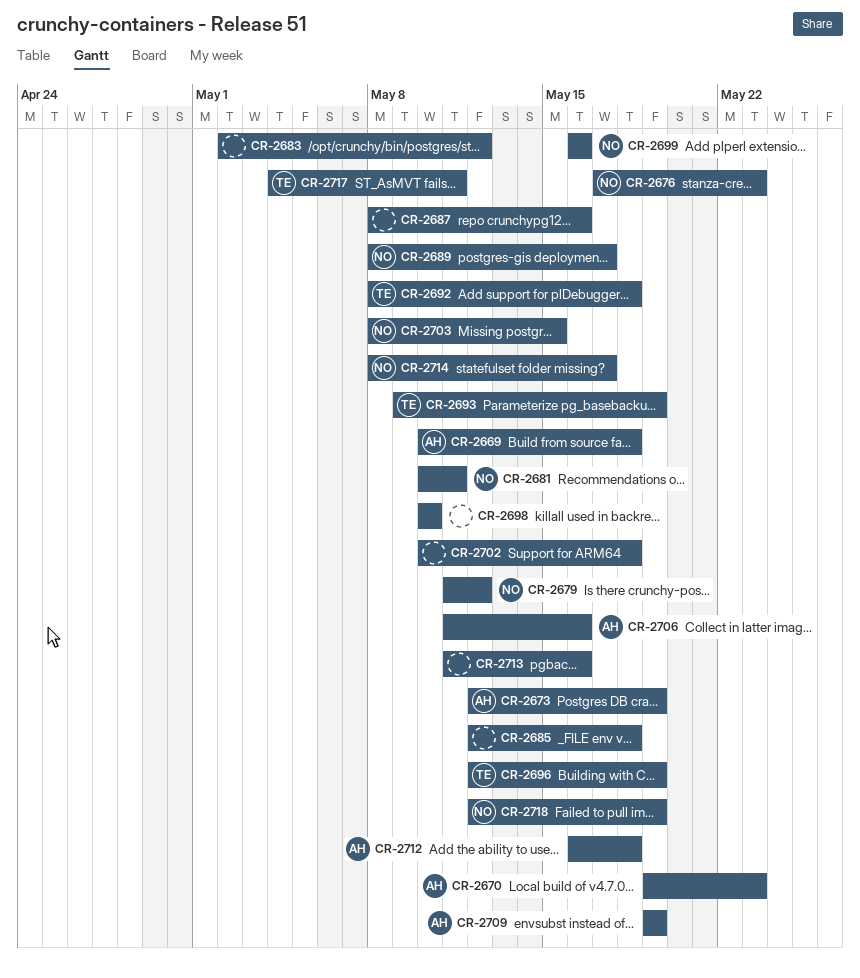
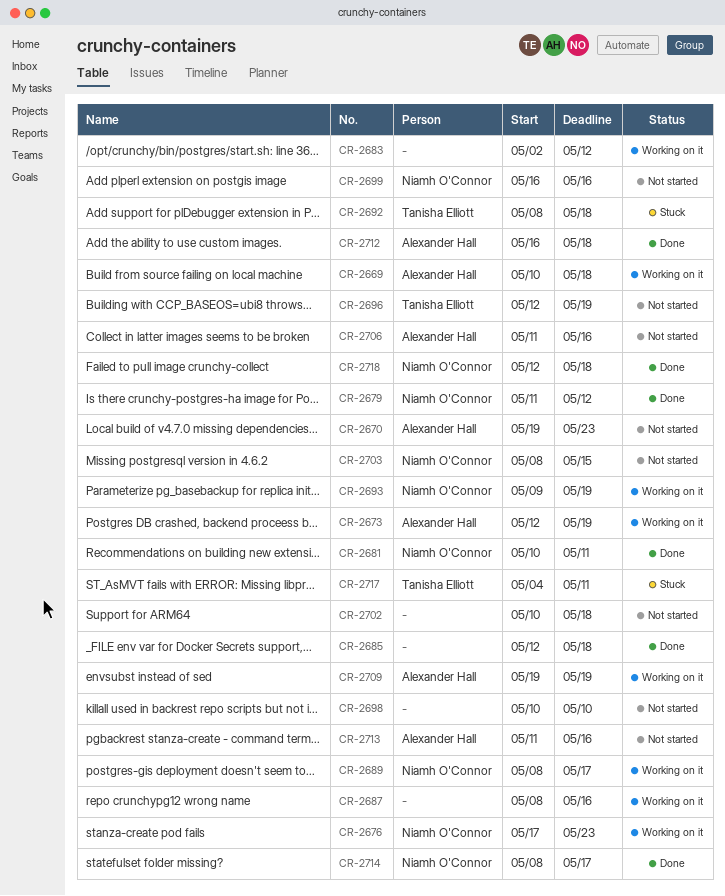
CR-2693, owner: Tanisha Elliott -> Niamh O'Connor
CR-2713, owner: none -> Alexander Hall
CR-2718, due: May 19 -> May 18

